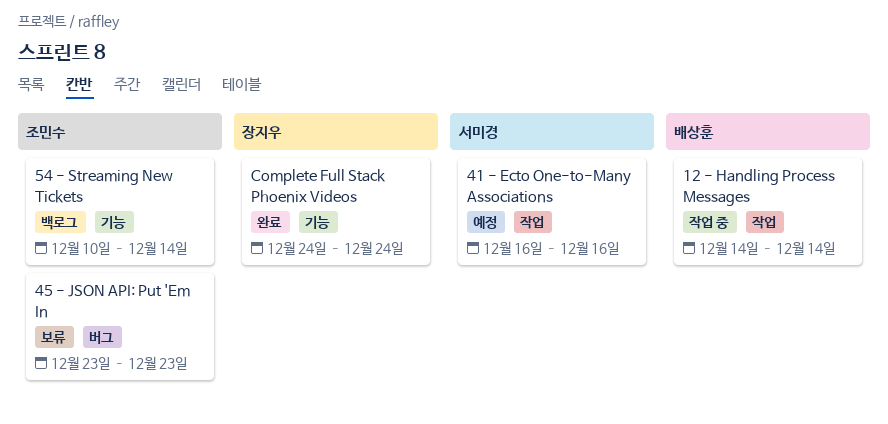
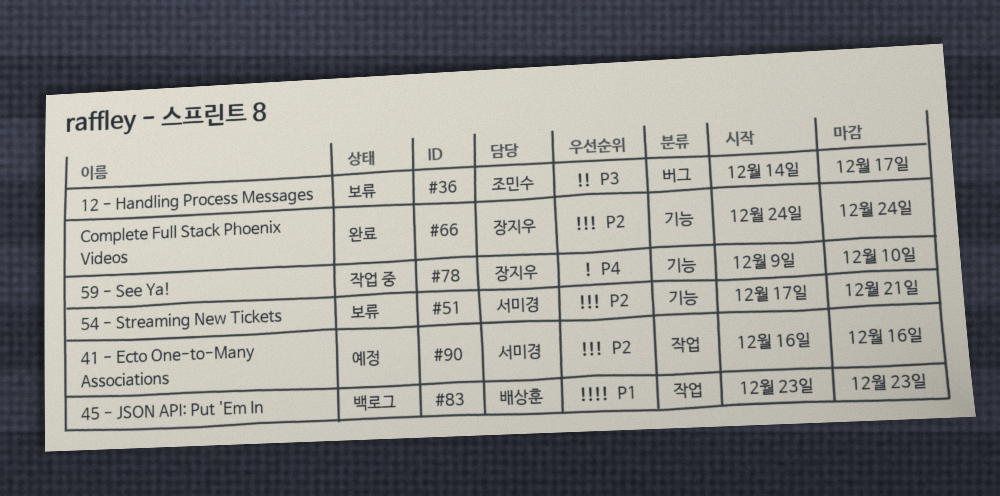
12 - Handling Process Messages, status: 작업 중 -> 보류
12 - Handling Process Messages, owner: 배상훈 -> 조민수
12 - Handling Process Messages, label: 작업 -> 버그
12 - Handling Process Messages, due: Dec 14 -> Dec 17
45 - JSON API: Put 'Em In, status: 보류 -> 백로그
45 - JSON API: Put 'Em In, owner: 조민수 -> 배상훈
45 - JSON API: Put 'Em In, label: 버그 -> 작업
54 - Streaming New Tickets, status: 백로그 -> 보류
54 - Streaming New Tickets, owner: 조민수 -> 서미경
54 - Streaming New Tickets, start: Dec 10 -> Dec 17
54 - Streaming New Tickets, due: Dec 14 -> Dec 21
59 - See Ya!: none -> present

